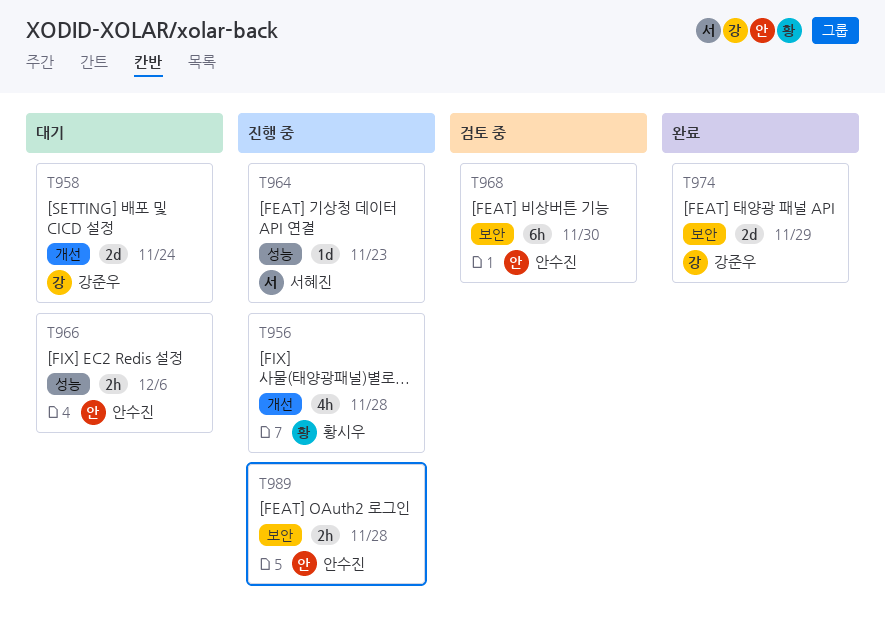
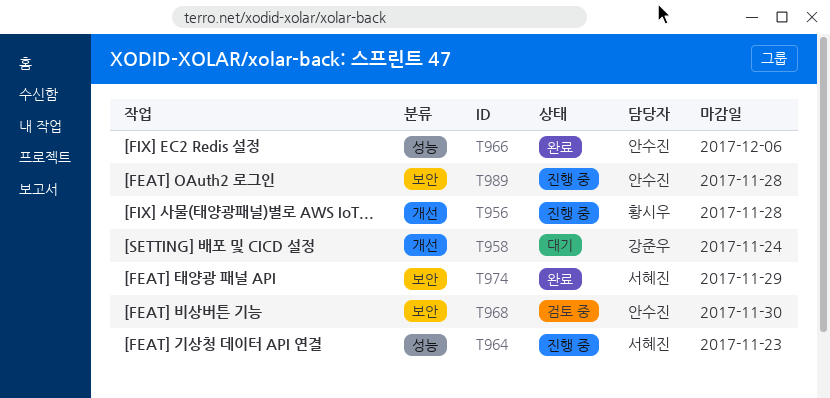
T966, status: 대기 -> 완료
T974, owner: 강준우 -> 서혜진

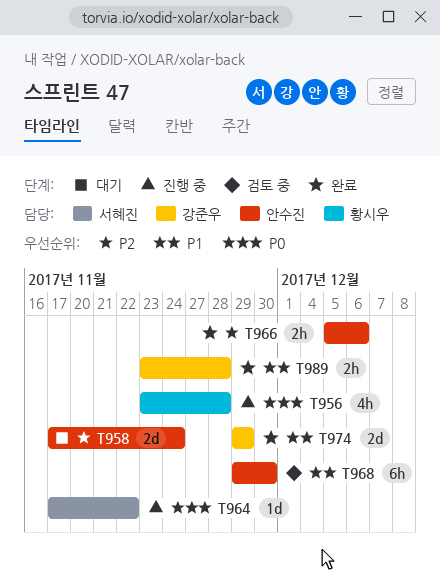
T958, owner: 강준우 -> 안수진
T964, due: Nov 23 -> Nov 22
T974, owner: 서혜진 -> 강준우
T989, status: 진행 중 -> 완료
T989, owner: 안수진 -> 강준우

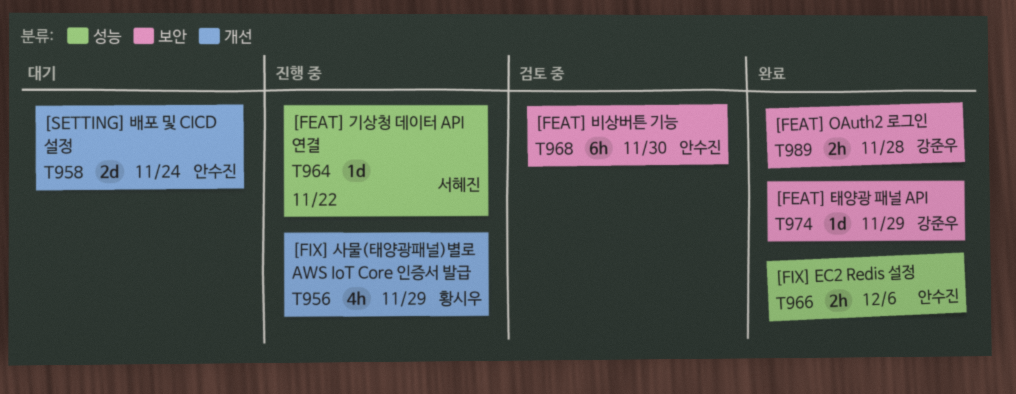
T956, due: Nov 28 -> Nov 29
T974, estimate: 2d -> 1d

